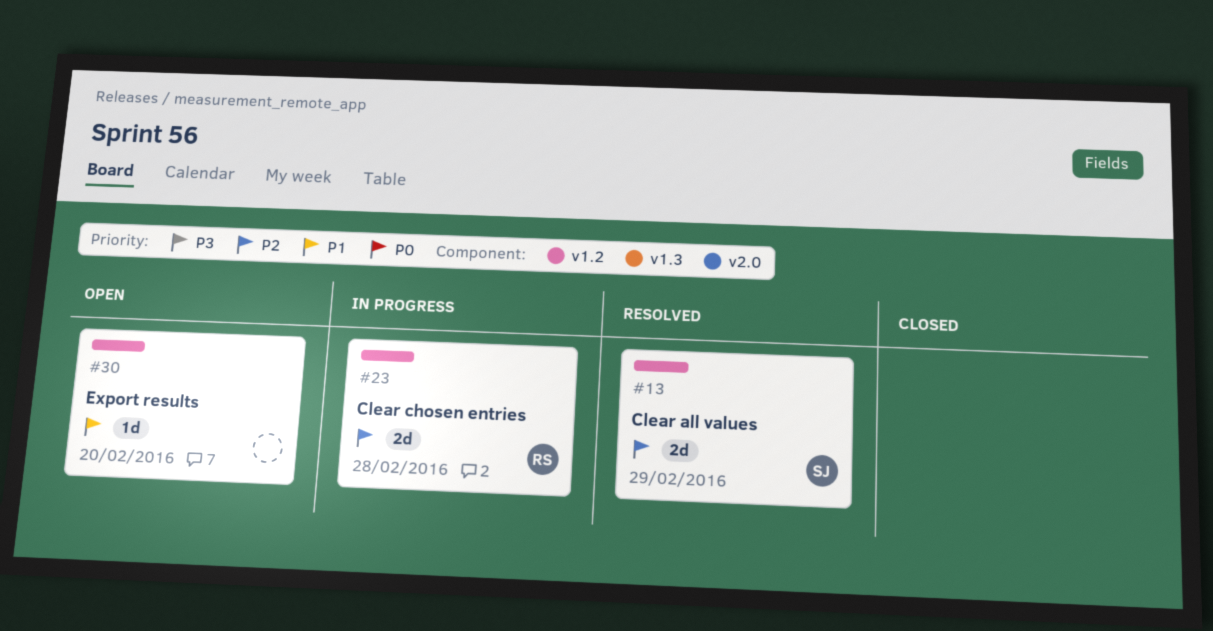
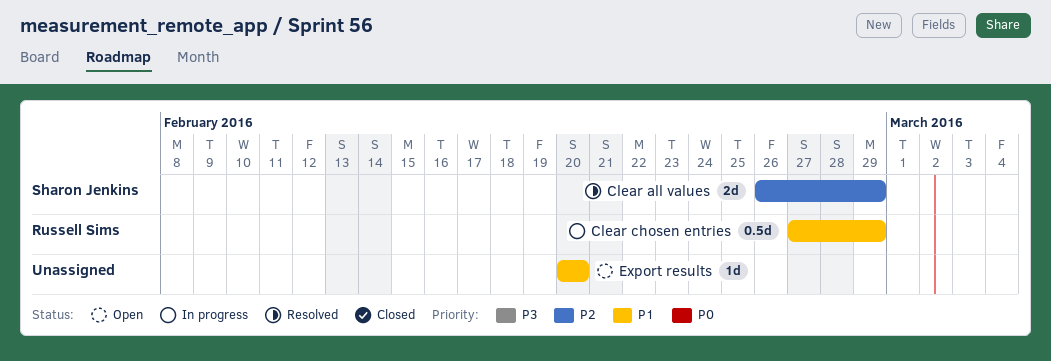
Clear chosen entries, priority: P2 -> P1
Clear chosen entries, estimate: 2d -> 0.5d
Clear chosen entries, due: Feb 28 -> Feb 29

